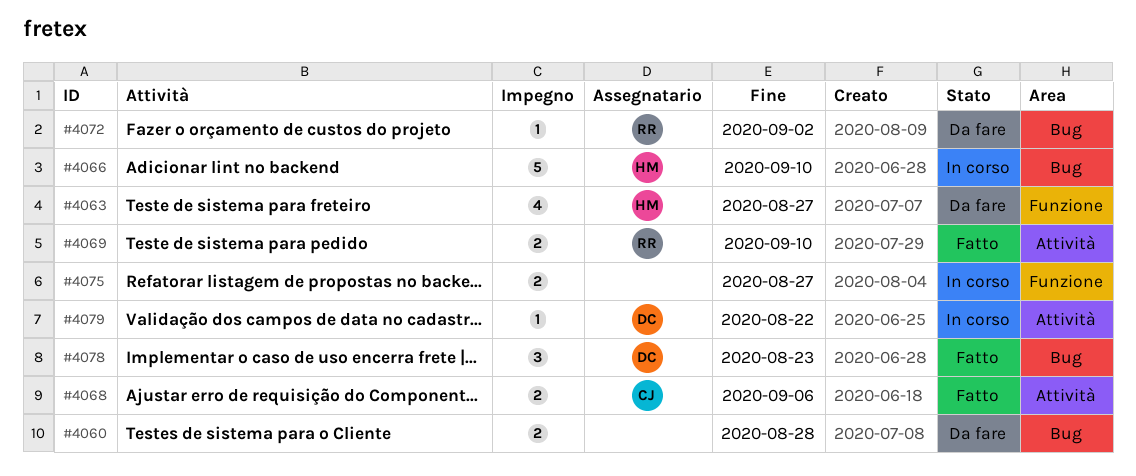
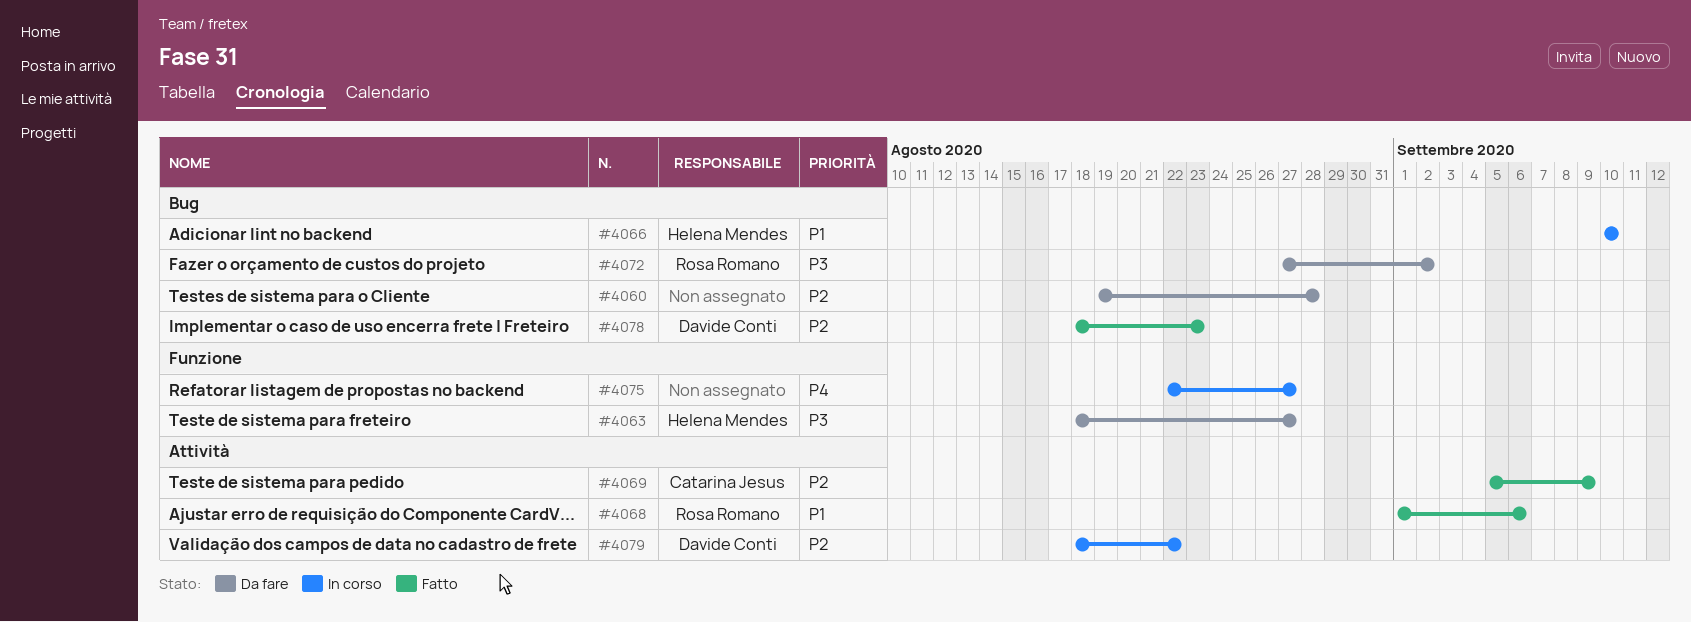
#4068, owner: Catarina Jesus -> Rosa Romano
#4069, owner: Rosa Romano -> Catarina Jesus
#4069, due: Sep 10 -> Sep 9

